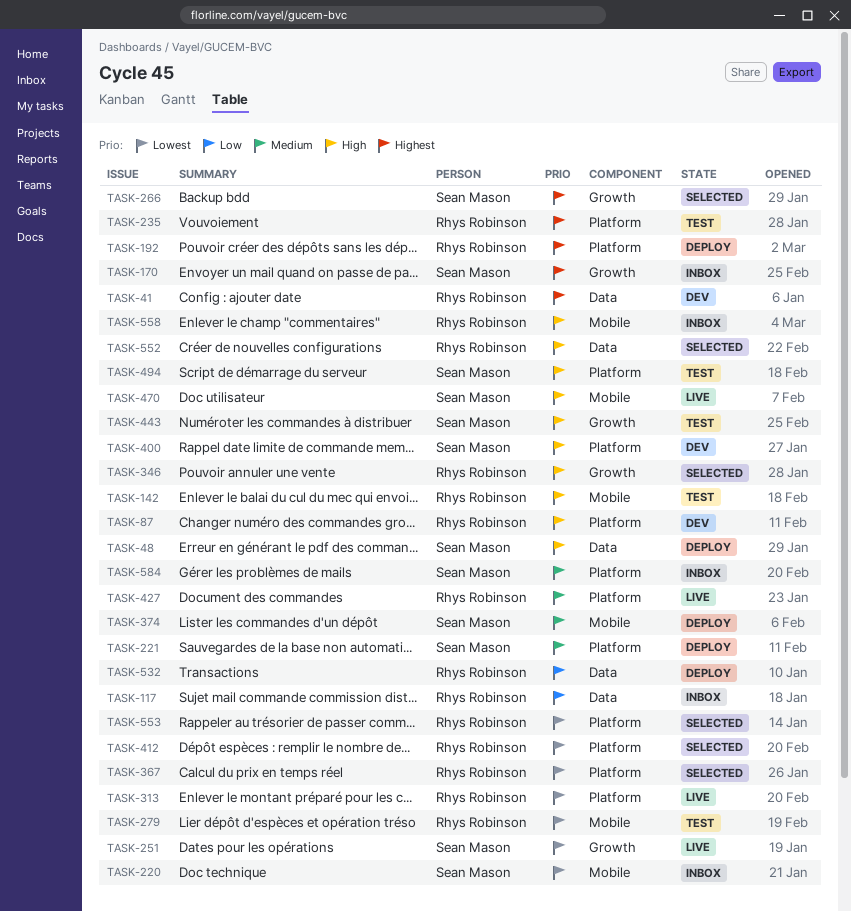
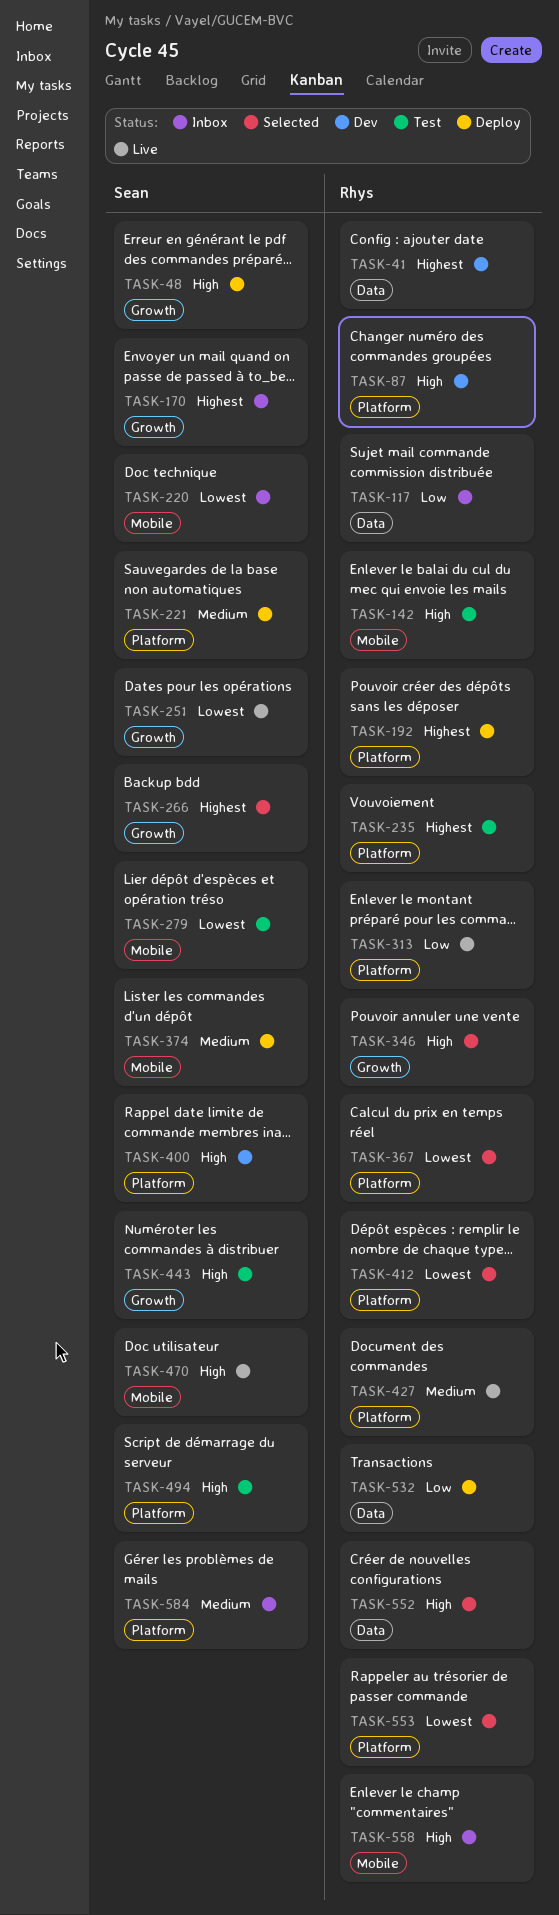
TASK-48, label: Data -> Growth
TASK-279, owner: Rhys Robinson -> Sean Mason
TASK-313, priority: Lowest -> Low

